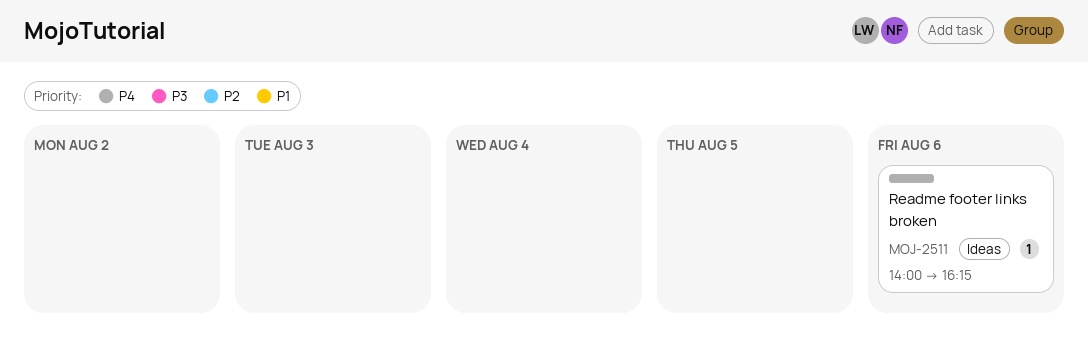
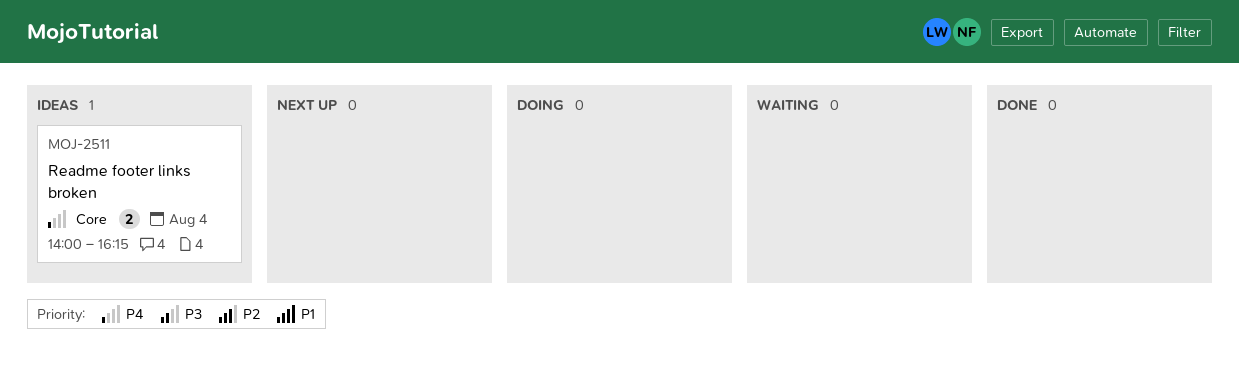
MOJ-2511, estimate: 1 -> 2
MOJ-2511, day: Aug 6 -> Aug 4

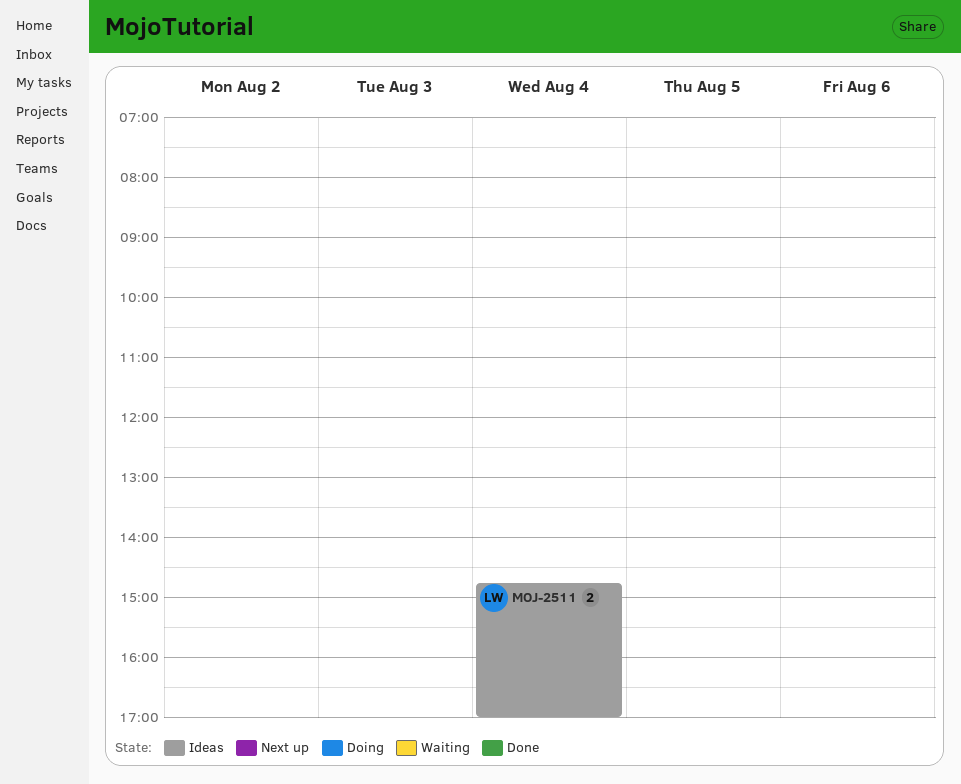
MOJ-2511, begins: 14:00 -> 14:45
MOJ-2511, ends: 16:15 -> 17:00

